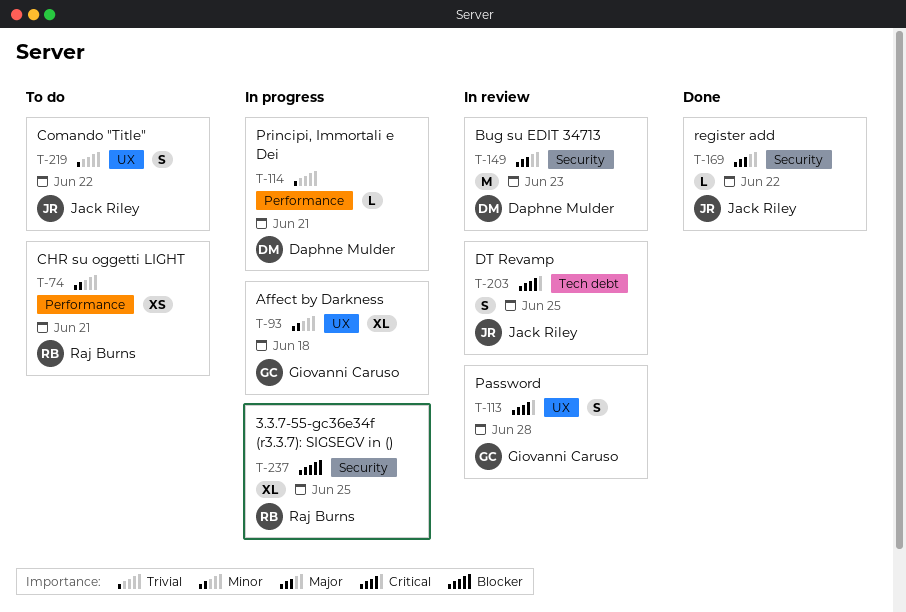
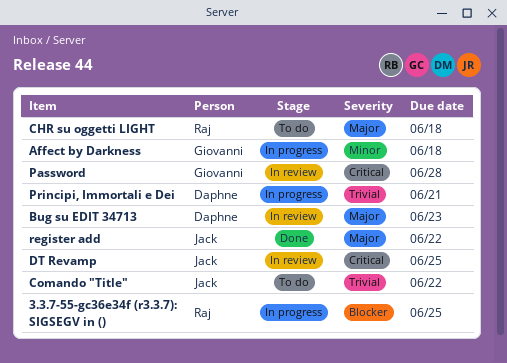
CHR su oggetti LIGHT, priority: Minor -> Major
CHR su oggetti LIGHT, due: Jun 21 -> Jun 18

